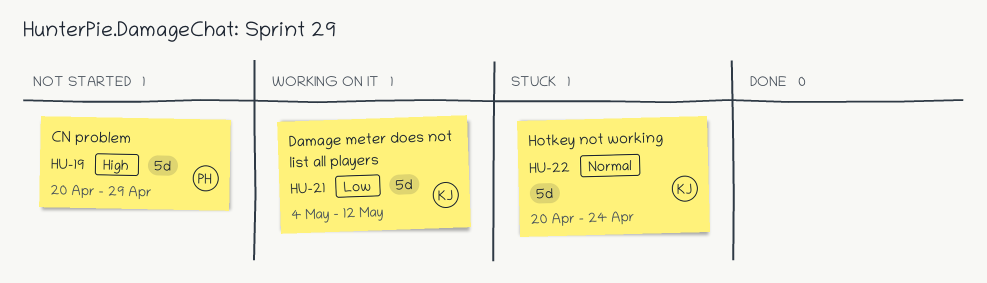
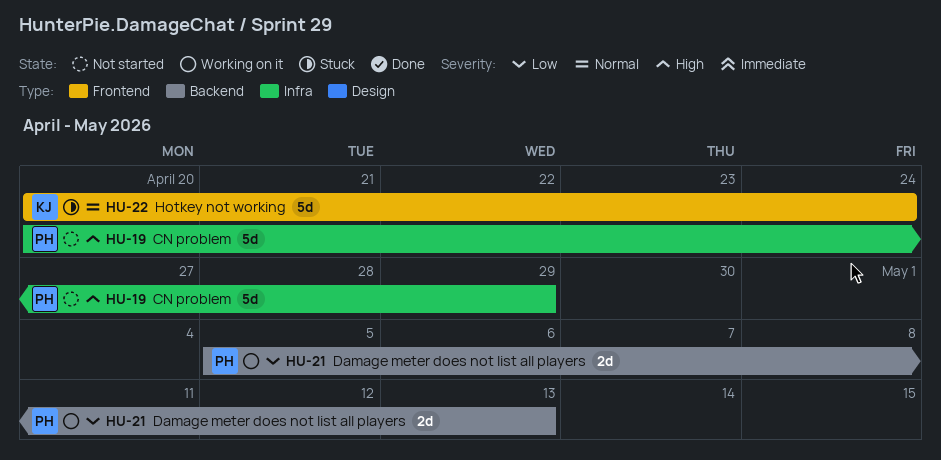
HU-21, owner: KJ -> PH
HU-21, estimate: 5d -> 2d
HU-21, start: May 4 -> May 5
HU-21, due: May 12 -> May 13

